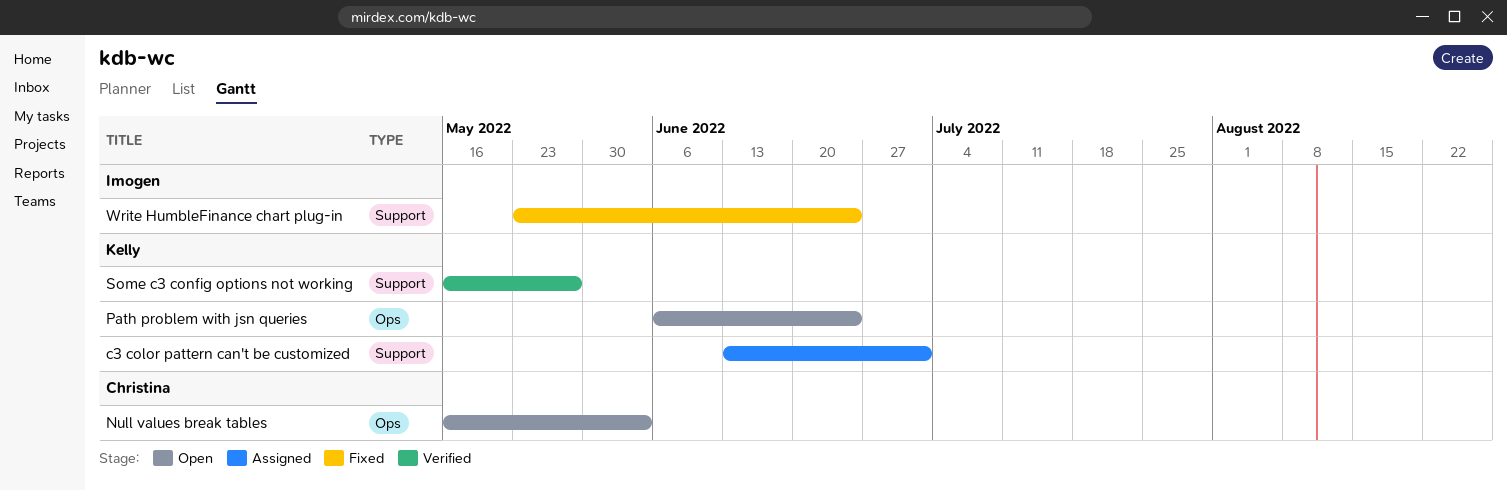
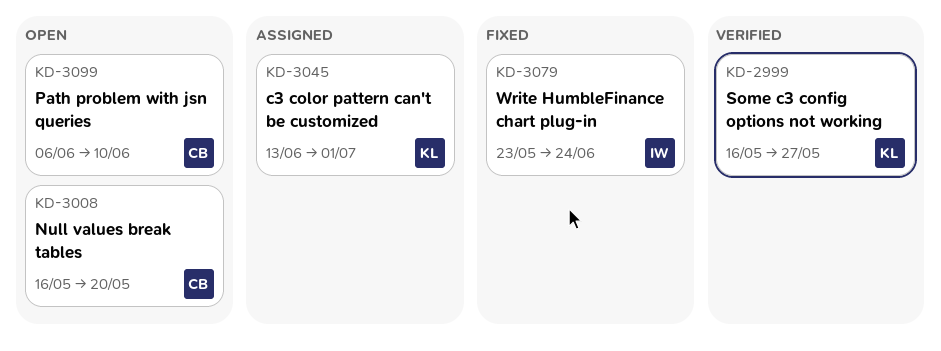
Null values break tables, due: Jun 3 -> May 20
Path problem with jsn queries, owner: Kelly -> Christina
Path problem with jsn queries, due: Jun 24 -> Jun 10

